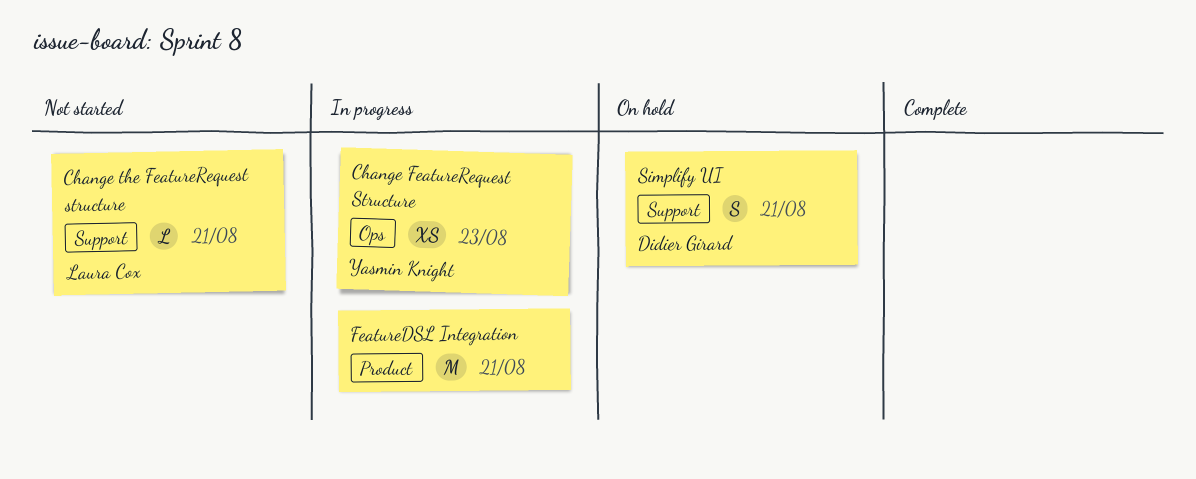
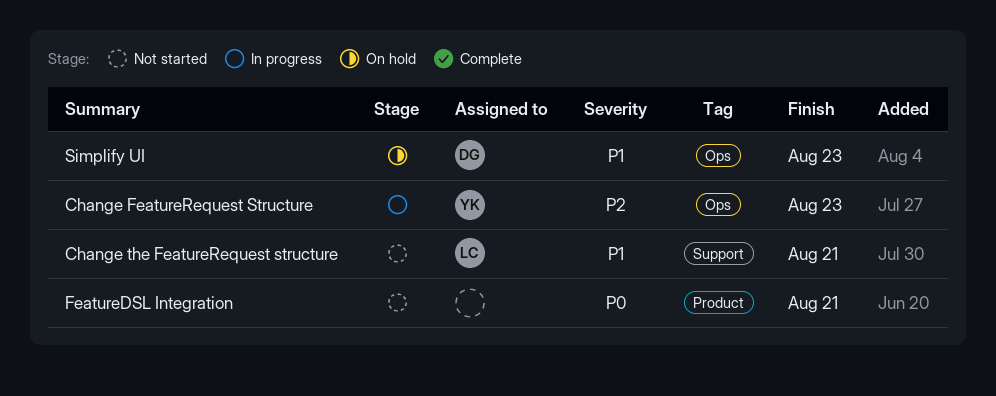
FeatureDSL Integration, status: In progress -> Not started
Simplify UI, label: Support -> Ops
Simplify UI, due: Aug 21 -> Aug 23

